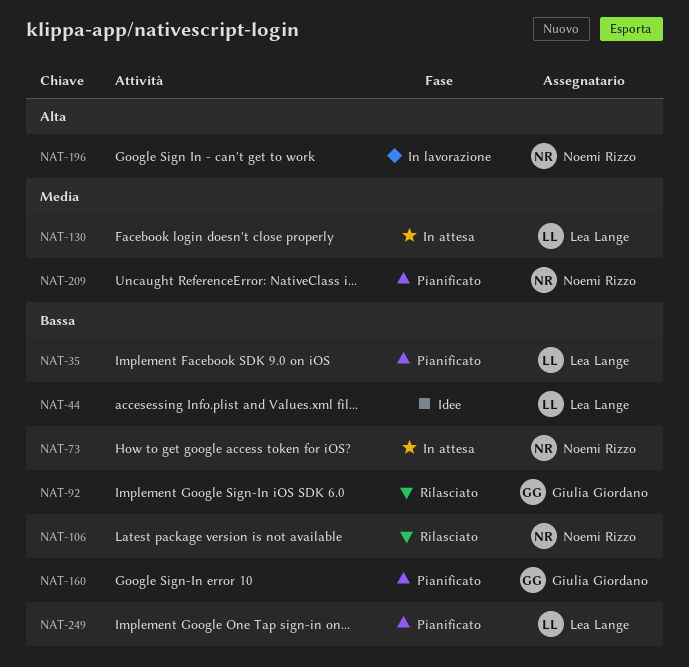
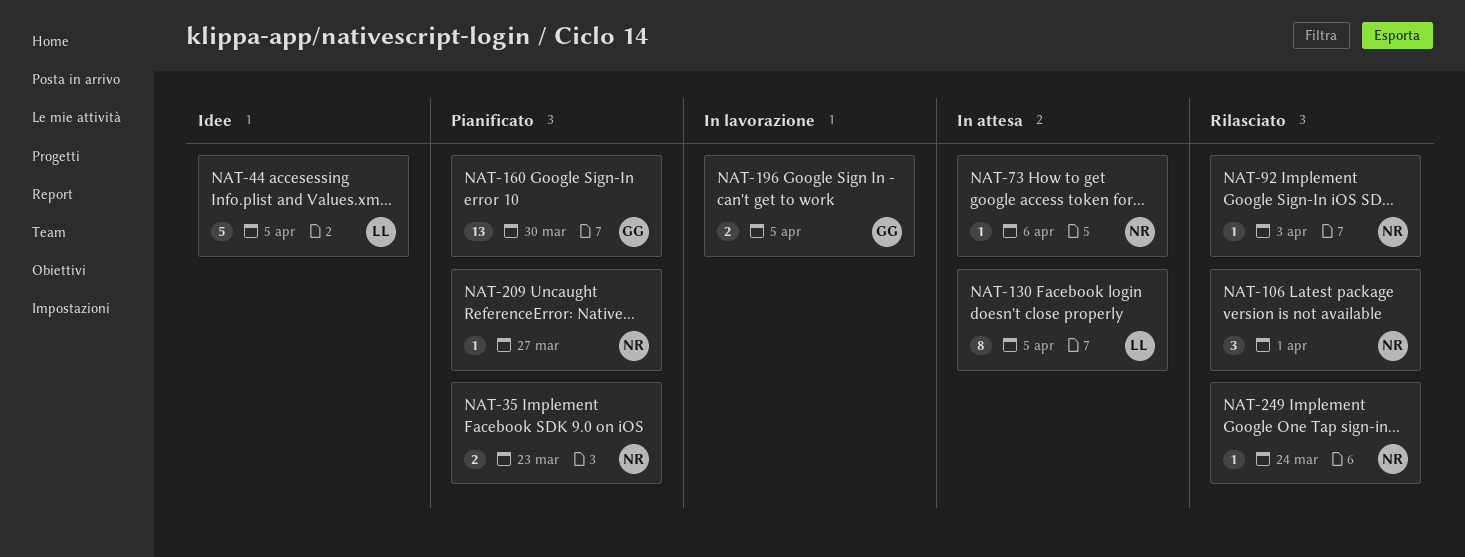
NAT-35, owner: Lea Lange -> Noemi Rizzo
NAT-92, owner: Giulia Giordano -> Noemi Rizzo
NAT-196, owner: Noemi Rizzo -> Giulia Giordano
NAT-249, status: Pianificato -> Rilasciato
NAT-249, owner: Lea Lange -> Noemi Rizzo

